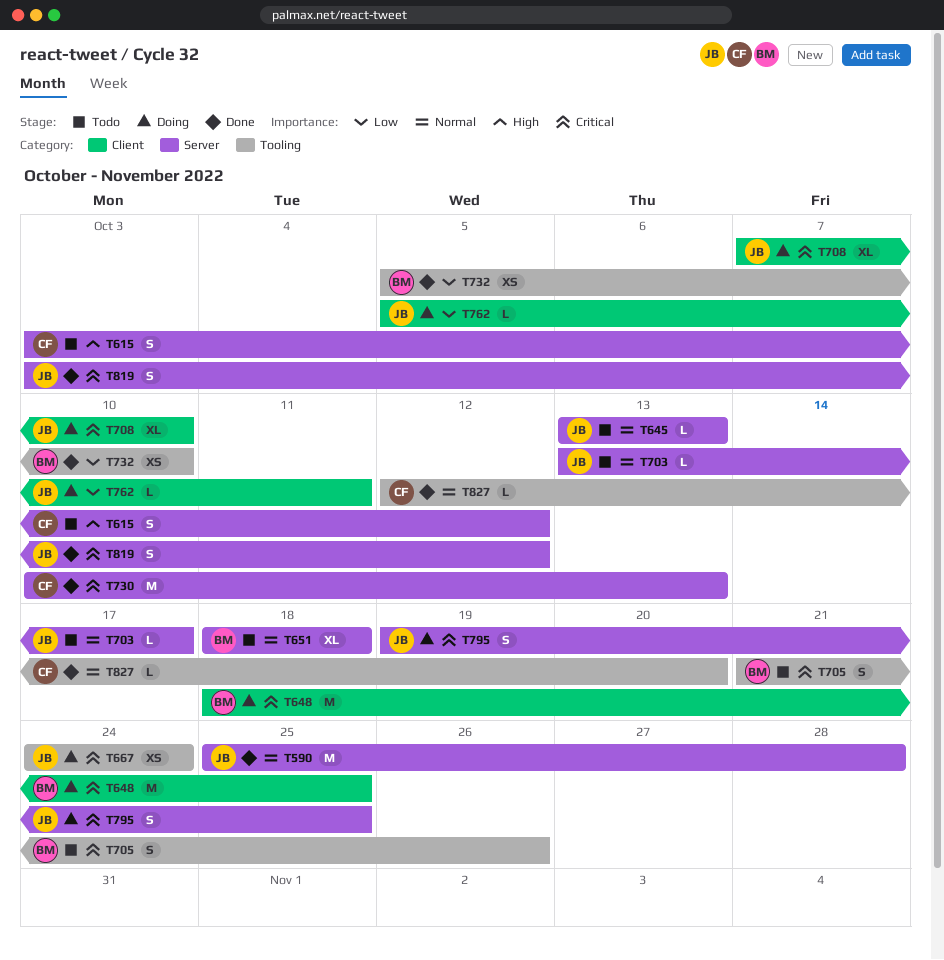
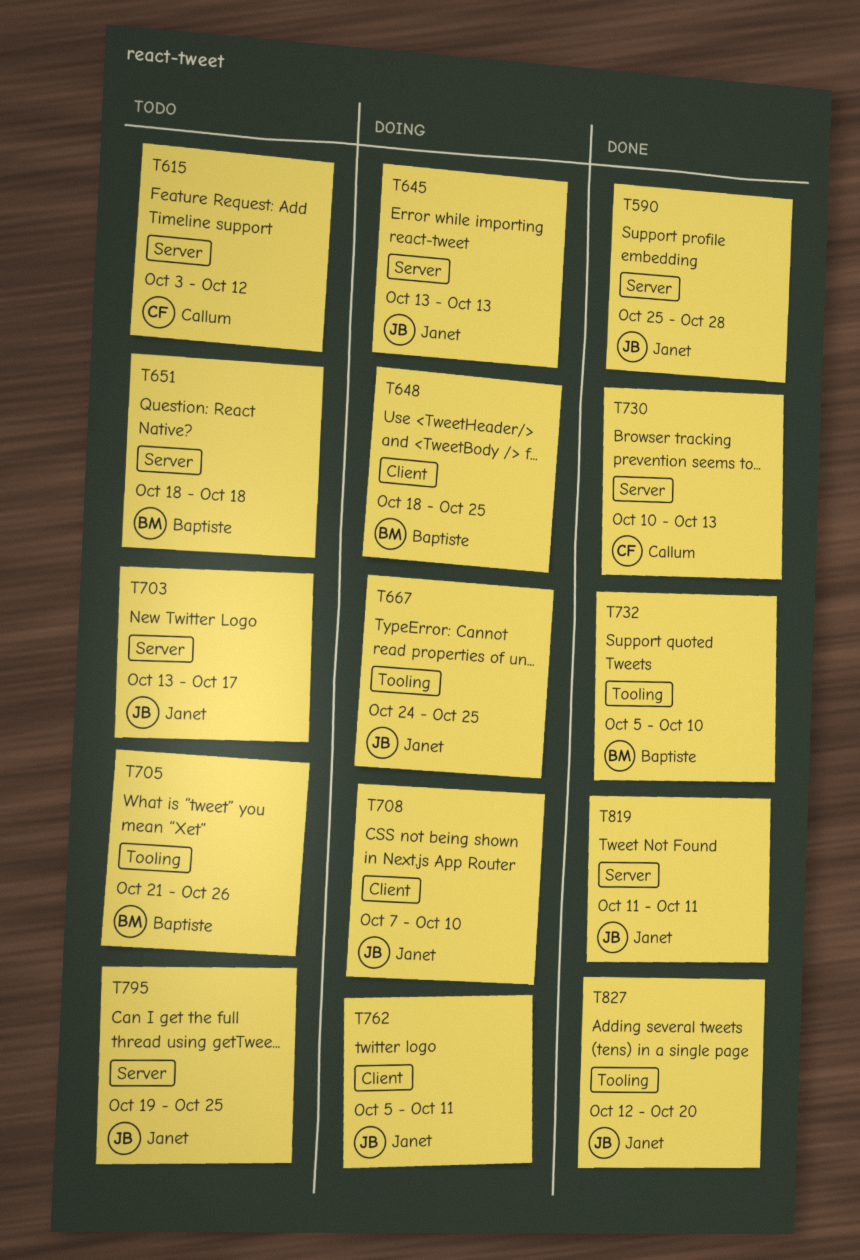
T645, status: Todo -> Doing
T667, due: Oct 24 -> Oct 25
T795, status: Doing -> Todo
T819, start: Oct 3 -> Oct 11
T819, due: Oct 12 -> Oct 11
T827, owner: Callum -> Janet

